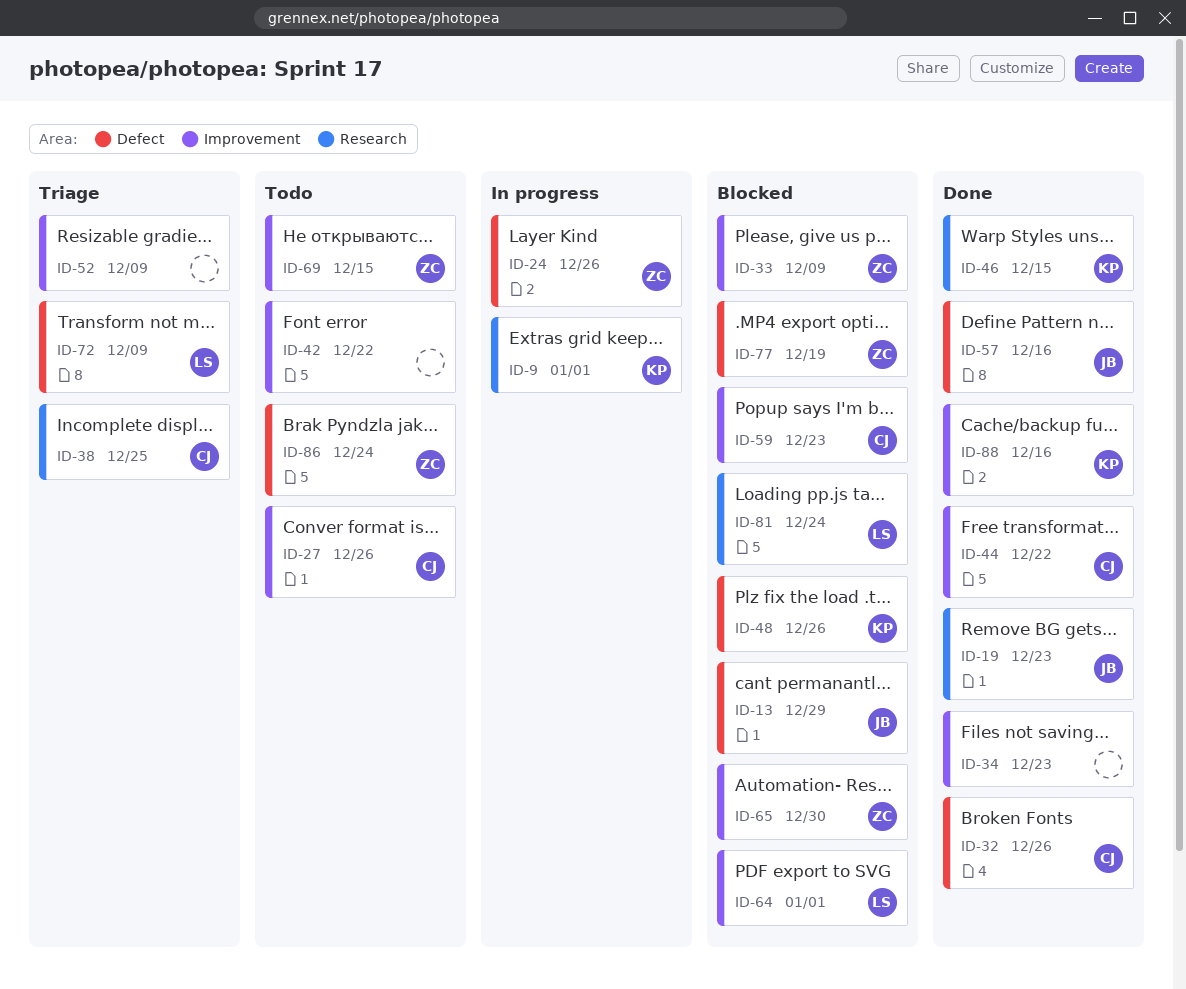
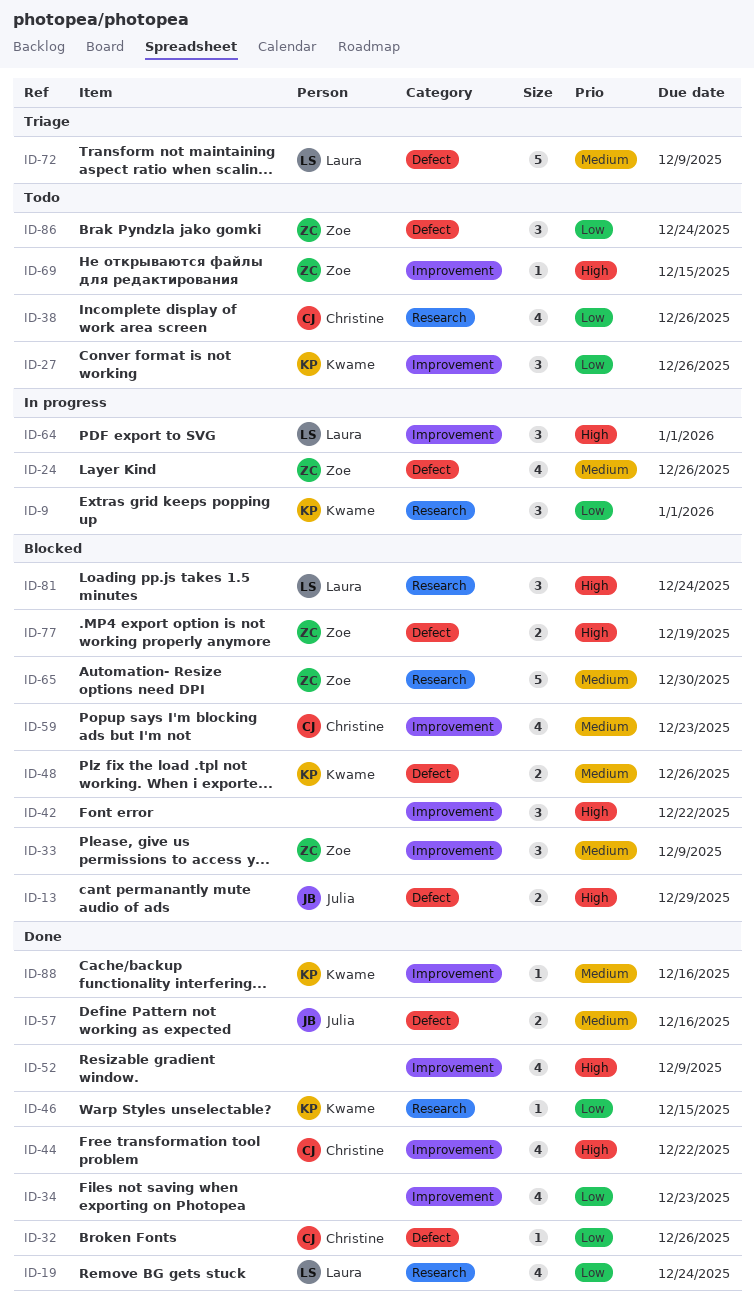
ID-19, owner: Julia -> Laura
ID-19, due: Dec 23 -> Dec 24
ID-27, owner: Christine -> Kwame
ID-38, status: Triage -> Todo
ID-38, due: Dec 25 -> Dec 26
ID-42, status: Todo -> Blocked
ID-52, status: Triage -> Done
ID-64, status: Blocked -> In progress
ID-65, label: Improvement -> Research

